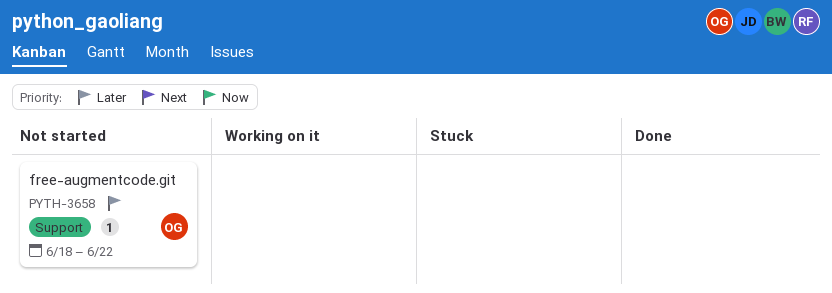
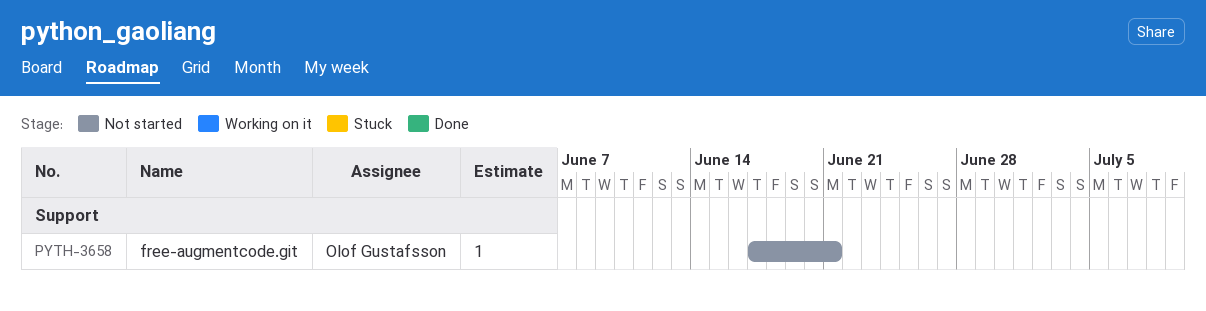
PYTH-3658, start: Jun 18 -> Jun 17
PYTH-3658, due: Jun 22 -> Jun 21

